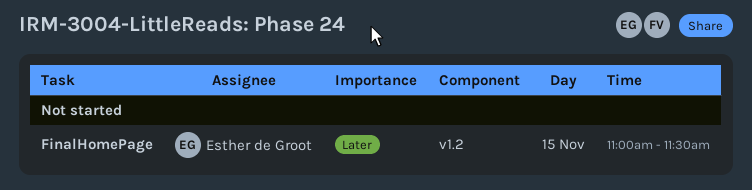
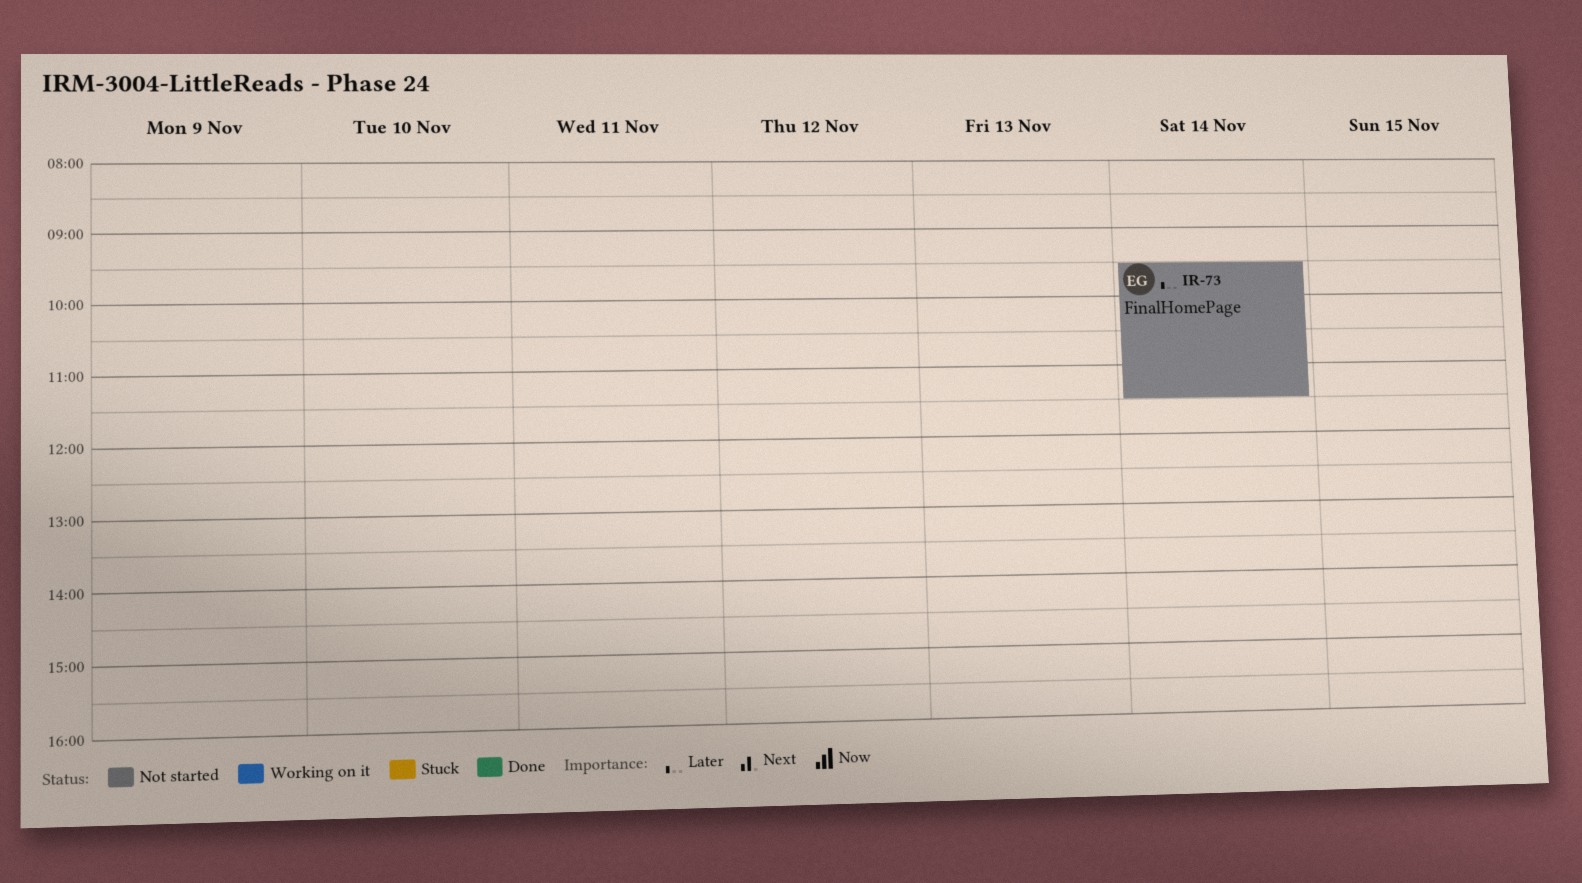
FinalHomePage, day: Nov 15 -> Nov 14
FinalHomePage, begins: 11:00 -> 09:30

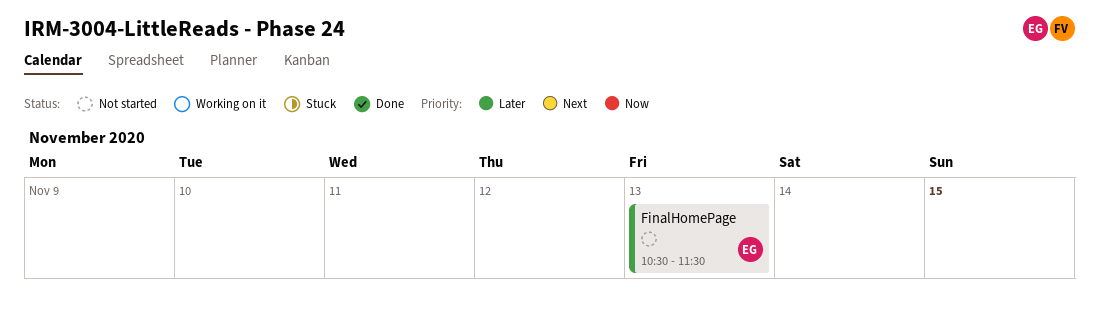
FinalHomePage, day: Nov 14 -> Nov 13
FinalHomePage, begins: 09:30 -> 10:30

